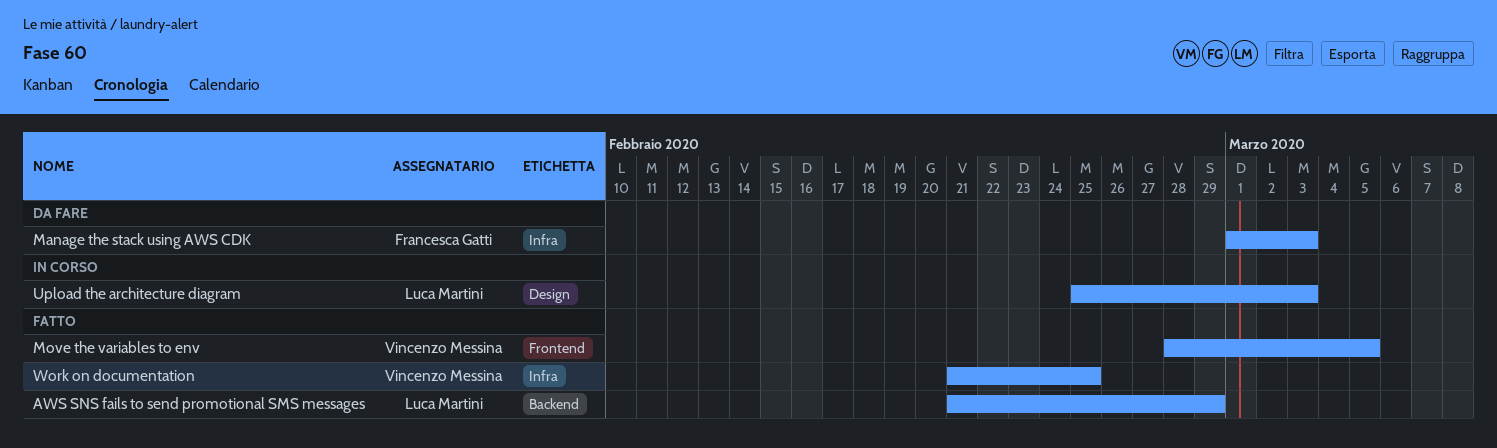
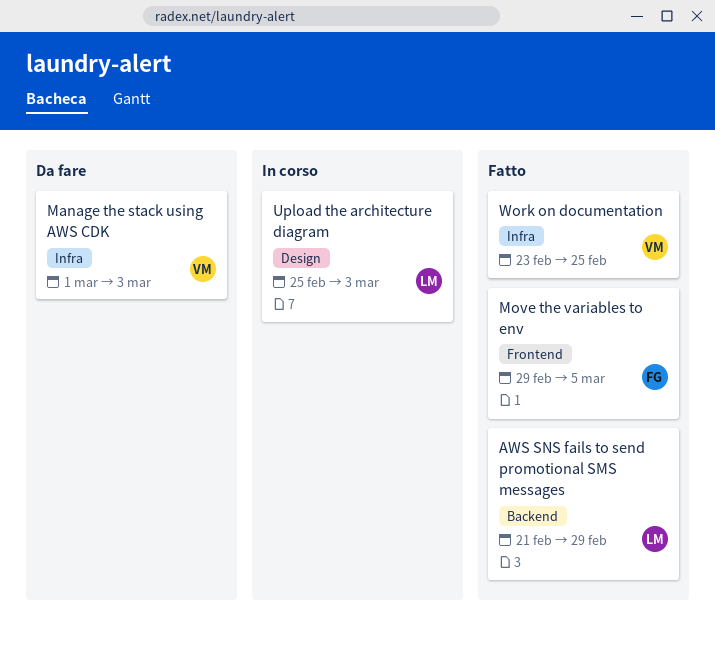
Manage the stack using AWS CDK, owner: Francesca Gatti -> Vincenzo Messina
Move the variables to env, owner: Vincenzo Messina -> Francesca Gatti
Move the variables to env, start: Feb 28 -> Feb 29
Work on documentation, start: Feb 21 -> Feb 23

